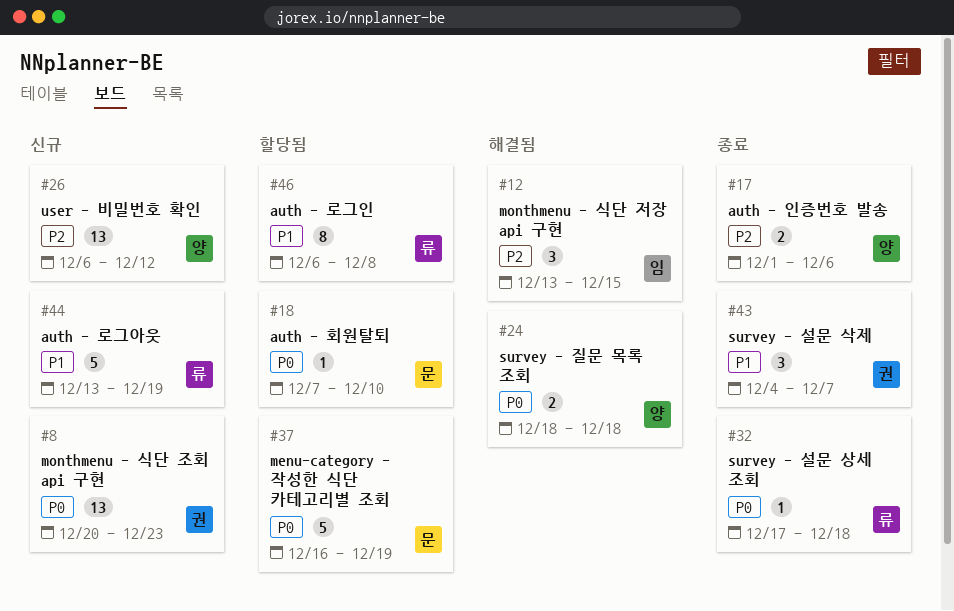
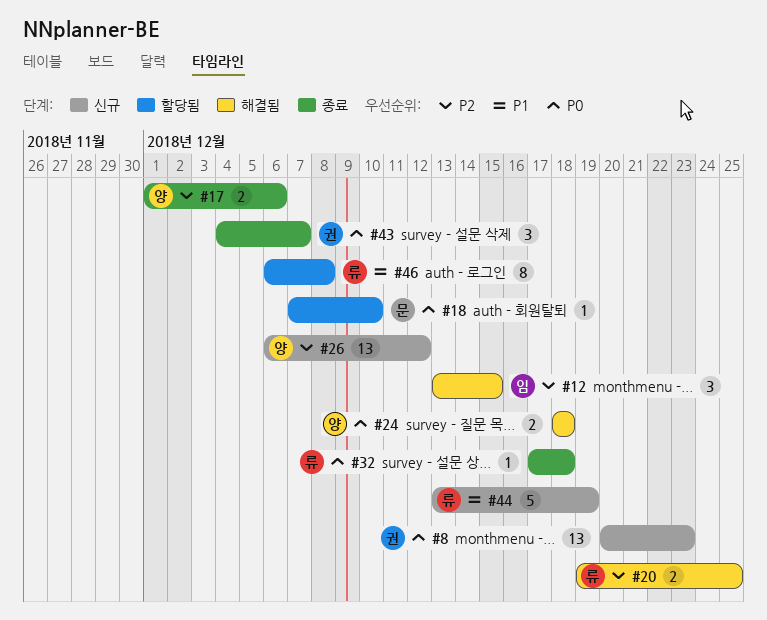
#20: none -> present
#37: present -> none
#43, priority: P1 -> P0

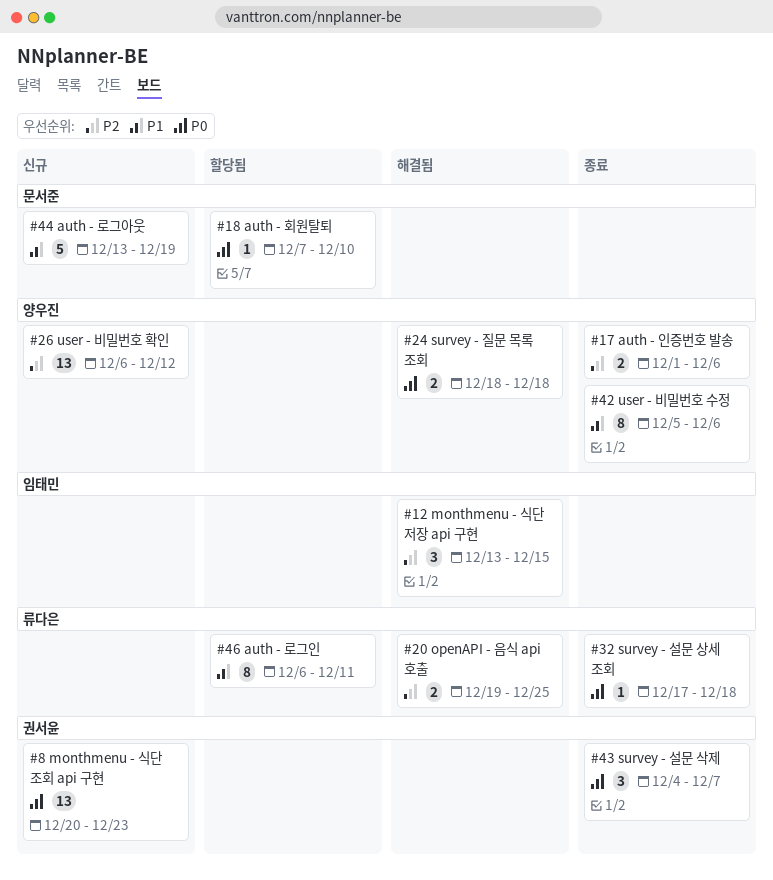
#42: none -> present
#44, owner: 류다은 -> 문서준
#46, due: Dec 8 -> Dec 11

